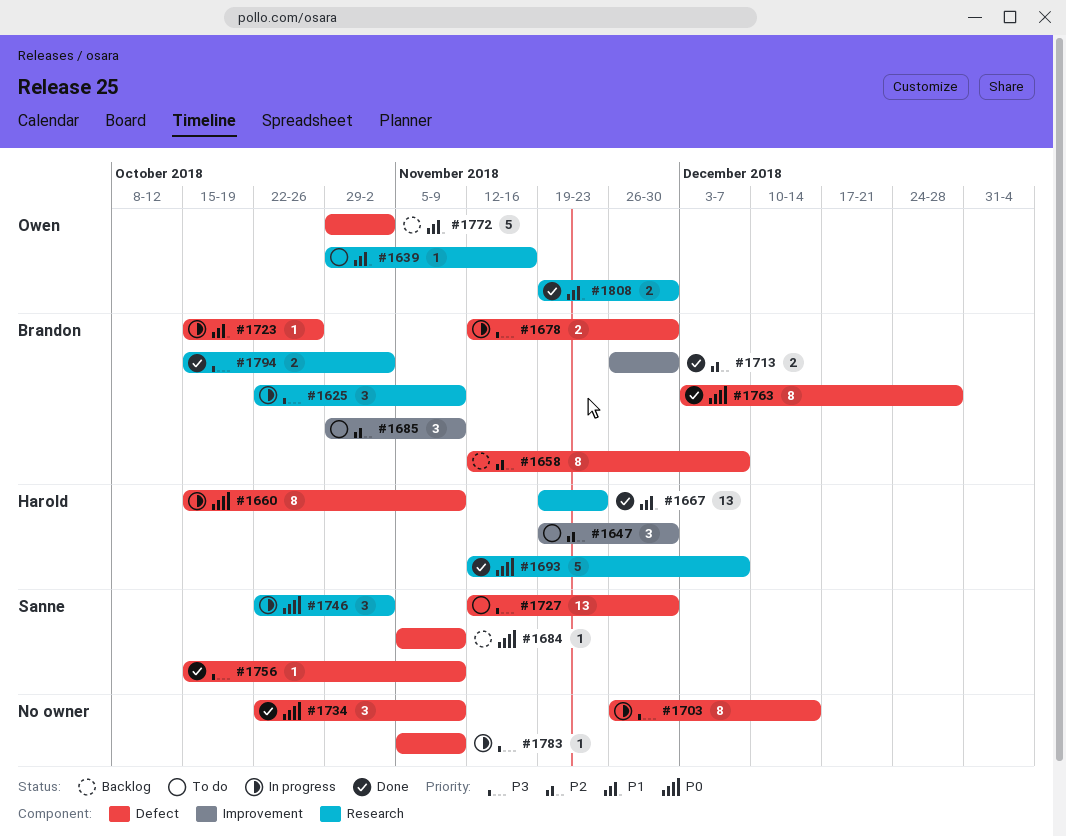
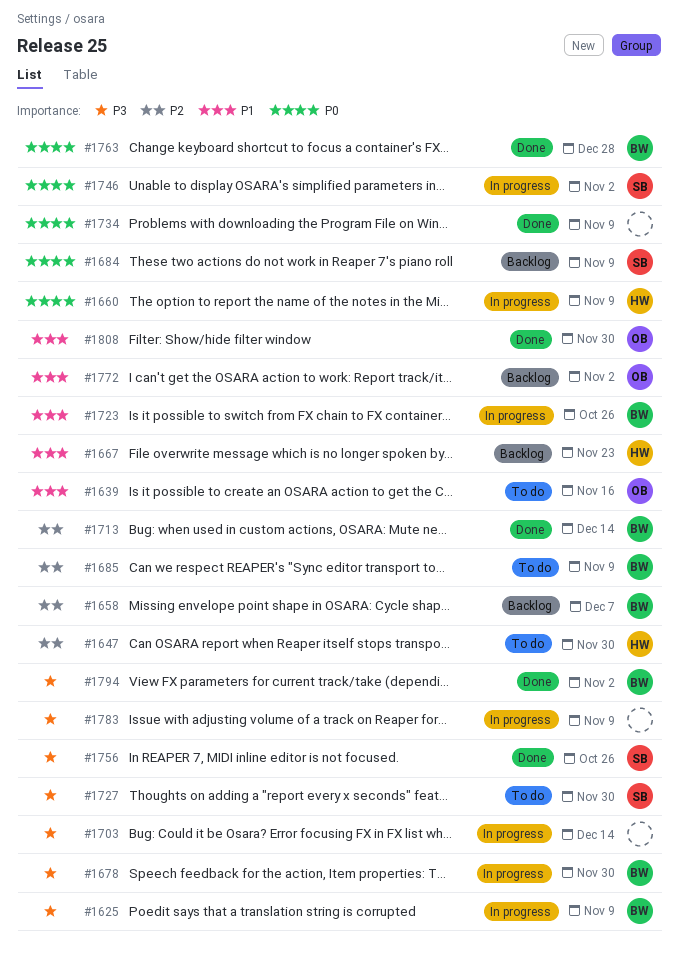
#1667, status: Done -> Backlog
#1693: present -> none
#1713, due: Nov 30 -> Dec 14
#1756, due: Nov 9 -> Oct 26

